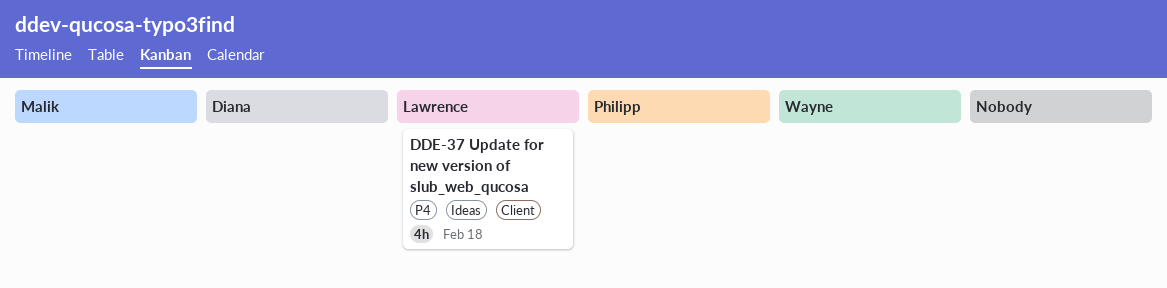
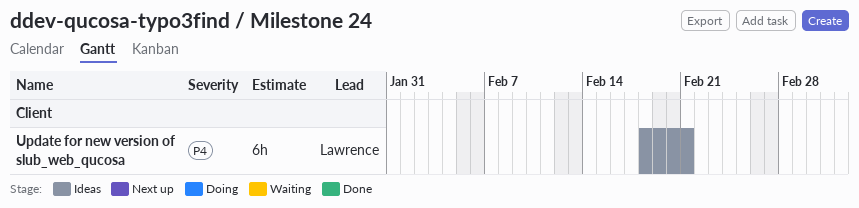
Update for new version of slub_web_qucosa, estimate: 4h -> 6h
Update for new version of slub_web_qucosa, due: Feb 18 -> Feb 21

